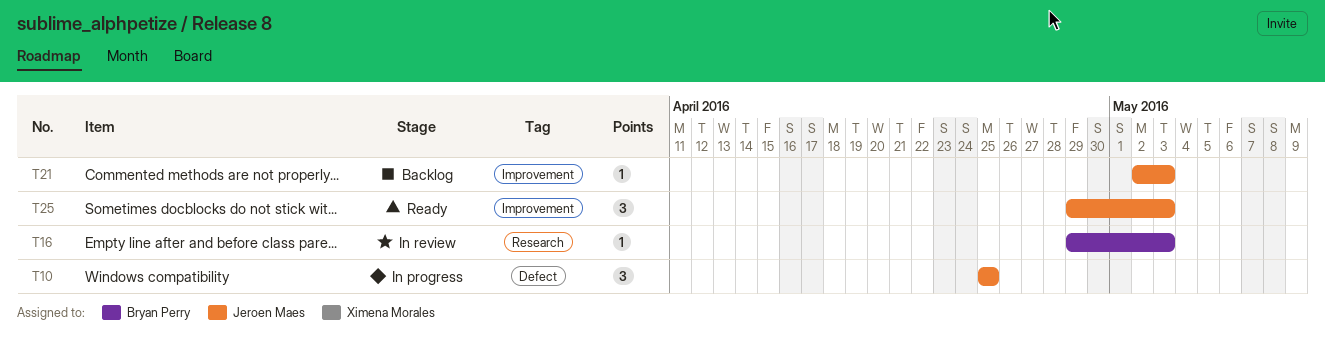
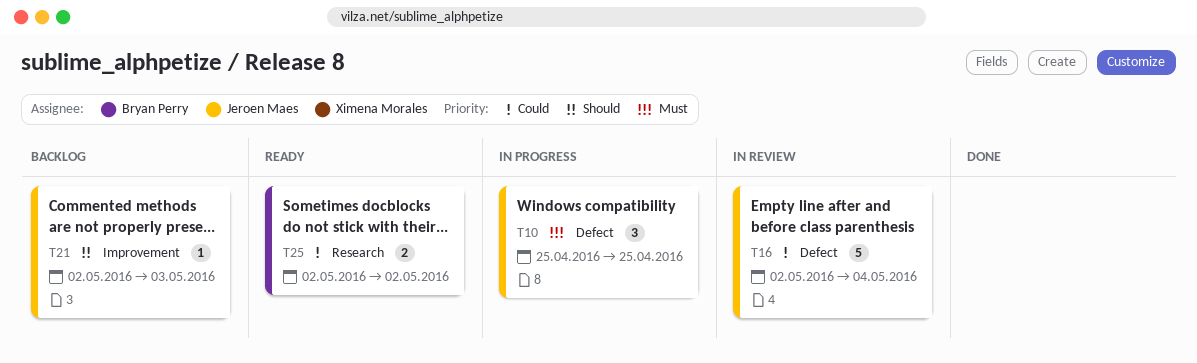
T16, owner: Bryan Perry -> Jeroen Maes
T16, label: Research -> Defect
T16, estimate: 1 -> 5
T16, start: Apr 29 -> May 2
T16, due: May 3 -> May 4
T25, owner: Jeroen Maes -> Bryan Perry
T25, label: Improvement -> Research
T25, estimate: 3 -> 2
T25, start: Apr 29 -> May 2
T25, due: May 3 -> May 2

